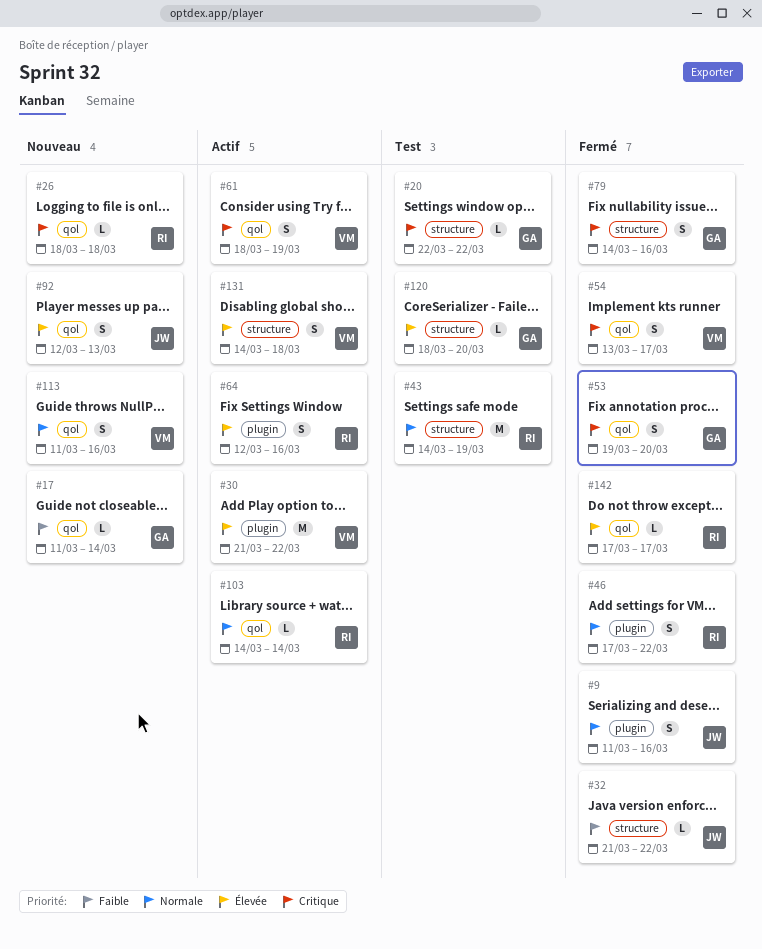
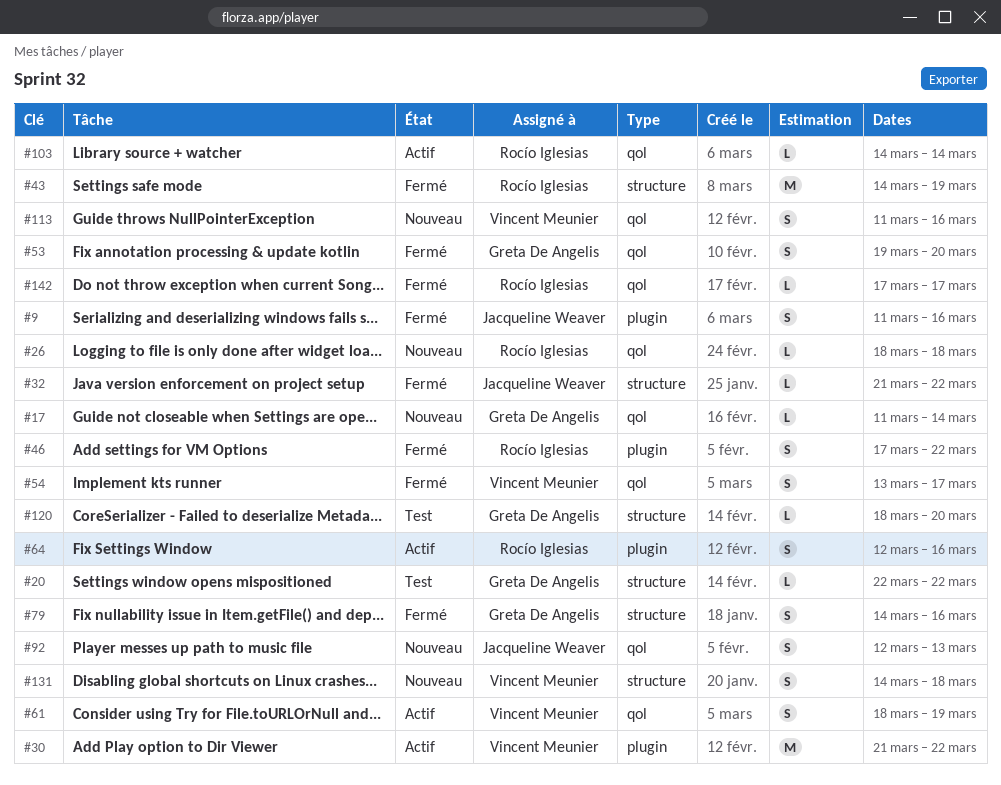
#43, status: Test -> Fermé
#131, status: Actif -> Nouveau

